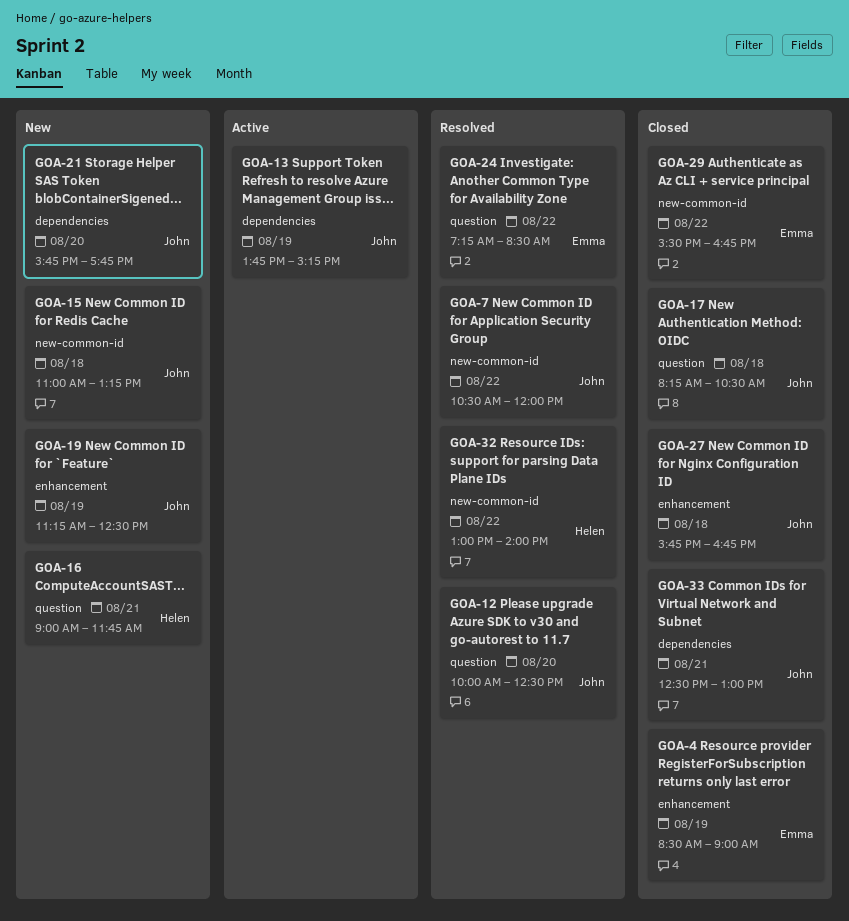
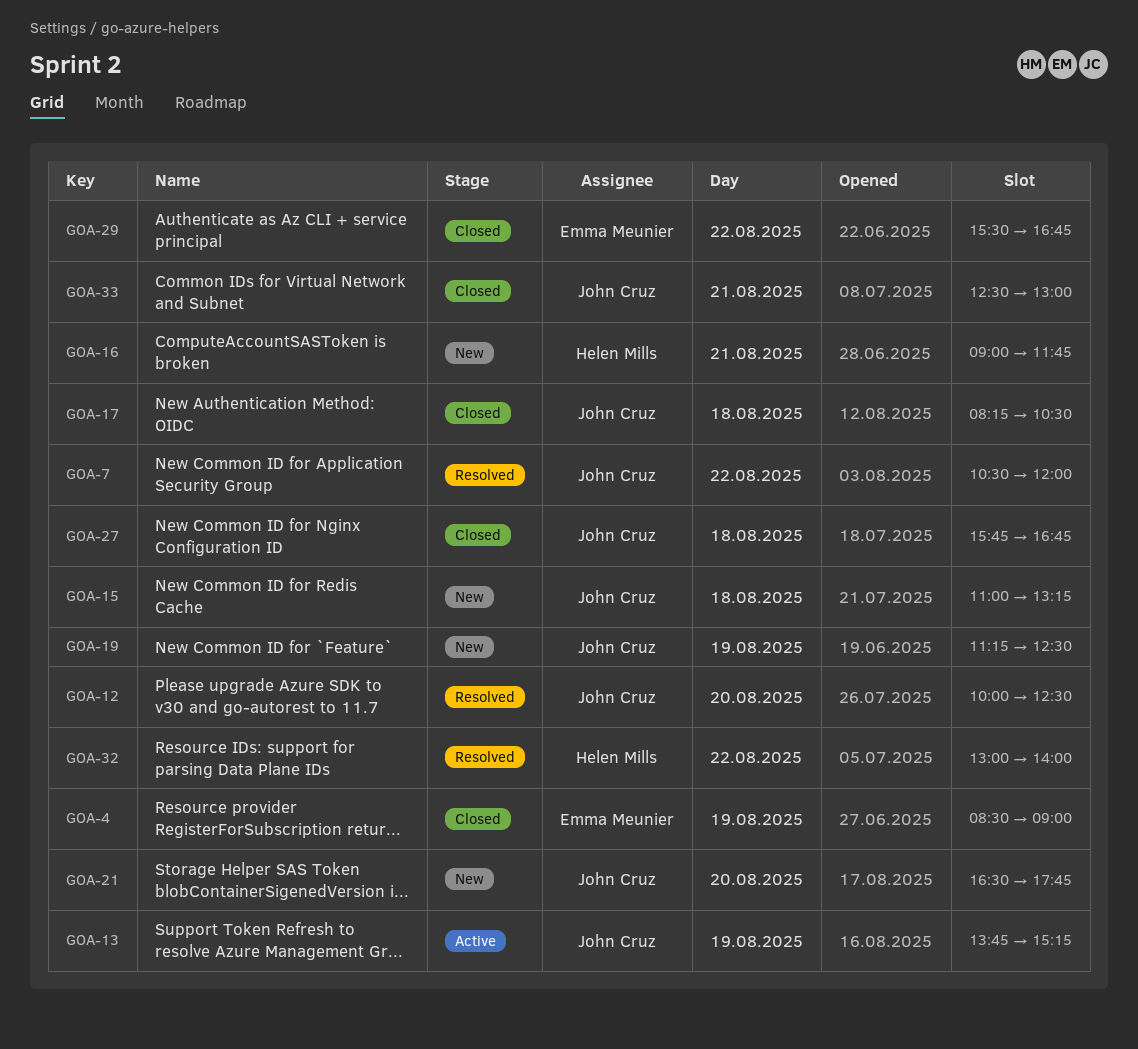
GOA-21, begins: 15:45 -> 16:30
GOA-24: present -> none

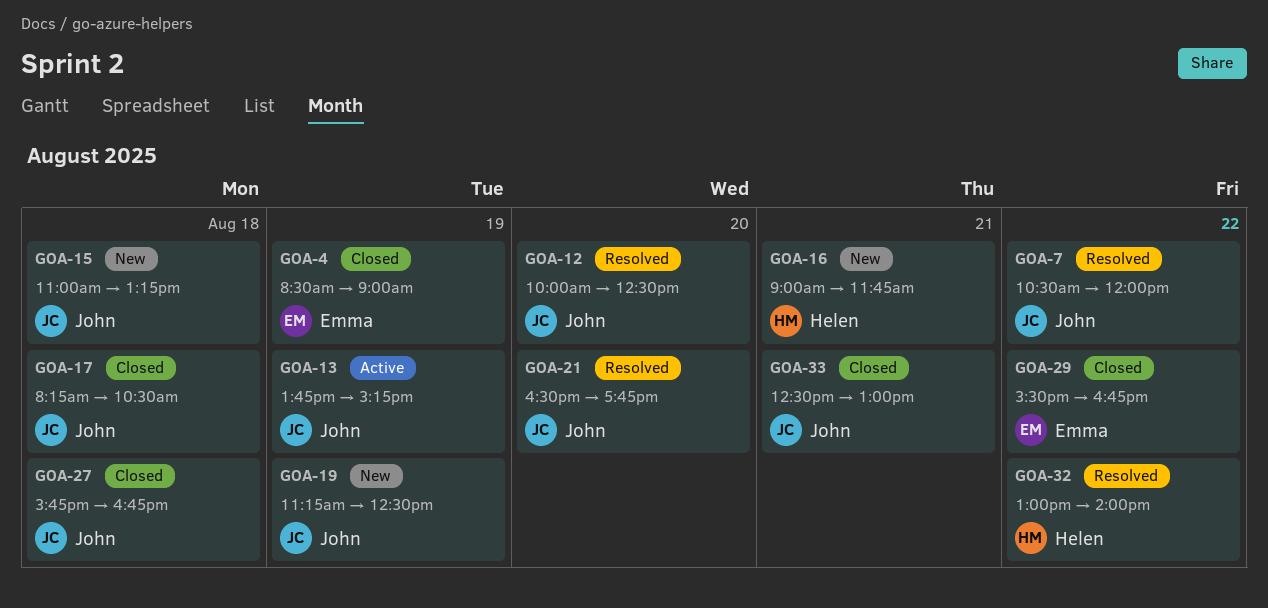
GOA-21, status: New -> Resolved

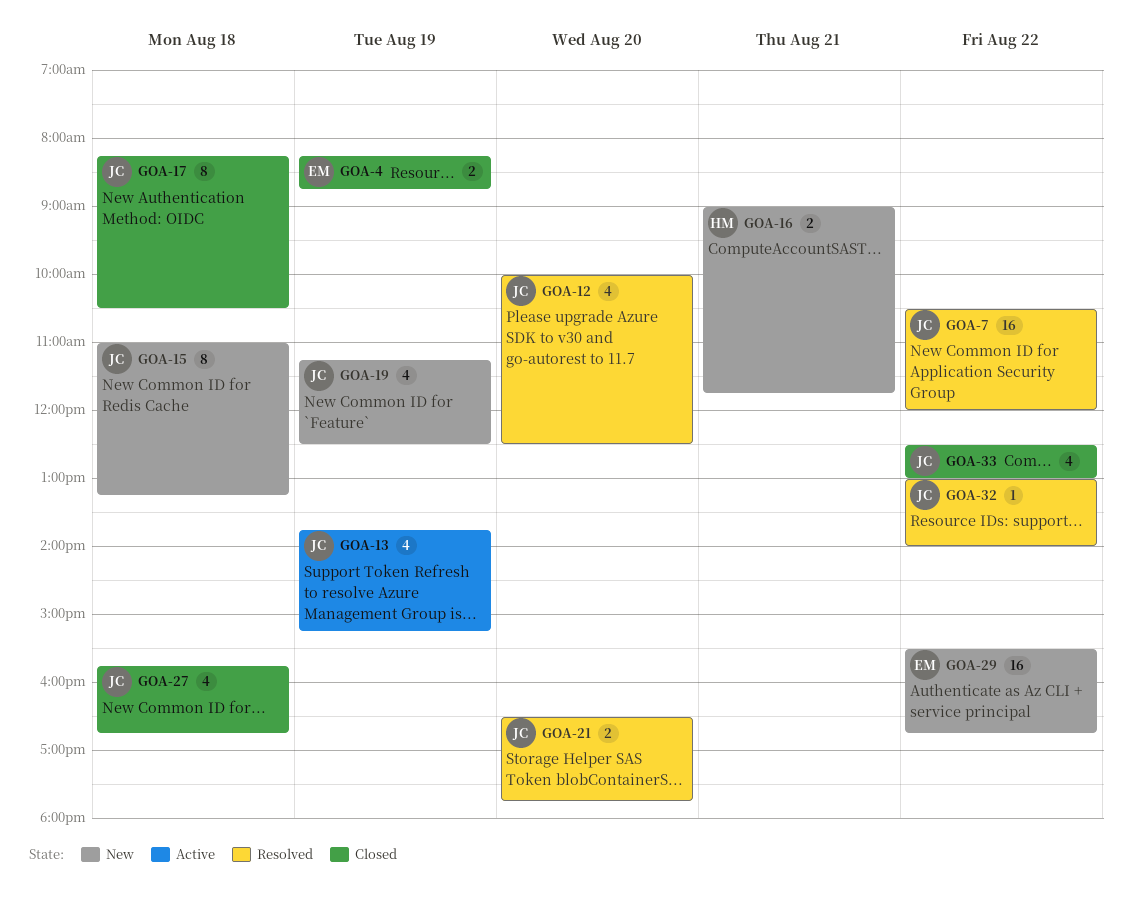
GOA-4, begins: 08:30 -> 08:15
GOA-4, ends: 09:00 -> 08:45
GOA-29, status: Closed -> New
GOA-32, owner: Helen -> John
GOA-33, day: Aug 21 -> Aug 22

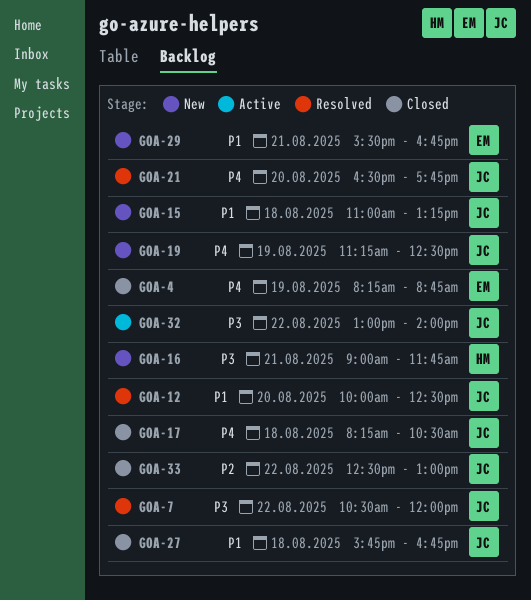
GOA-13: present -> none
GOA-29, day: Aug 22 -> Aug 21
GOA-32, status: Resolved -> Active

